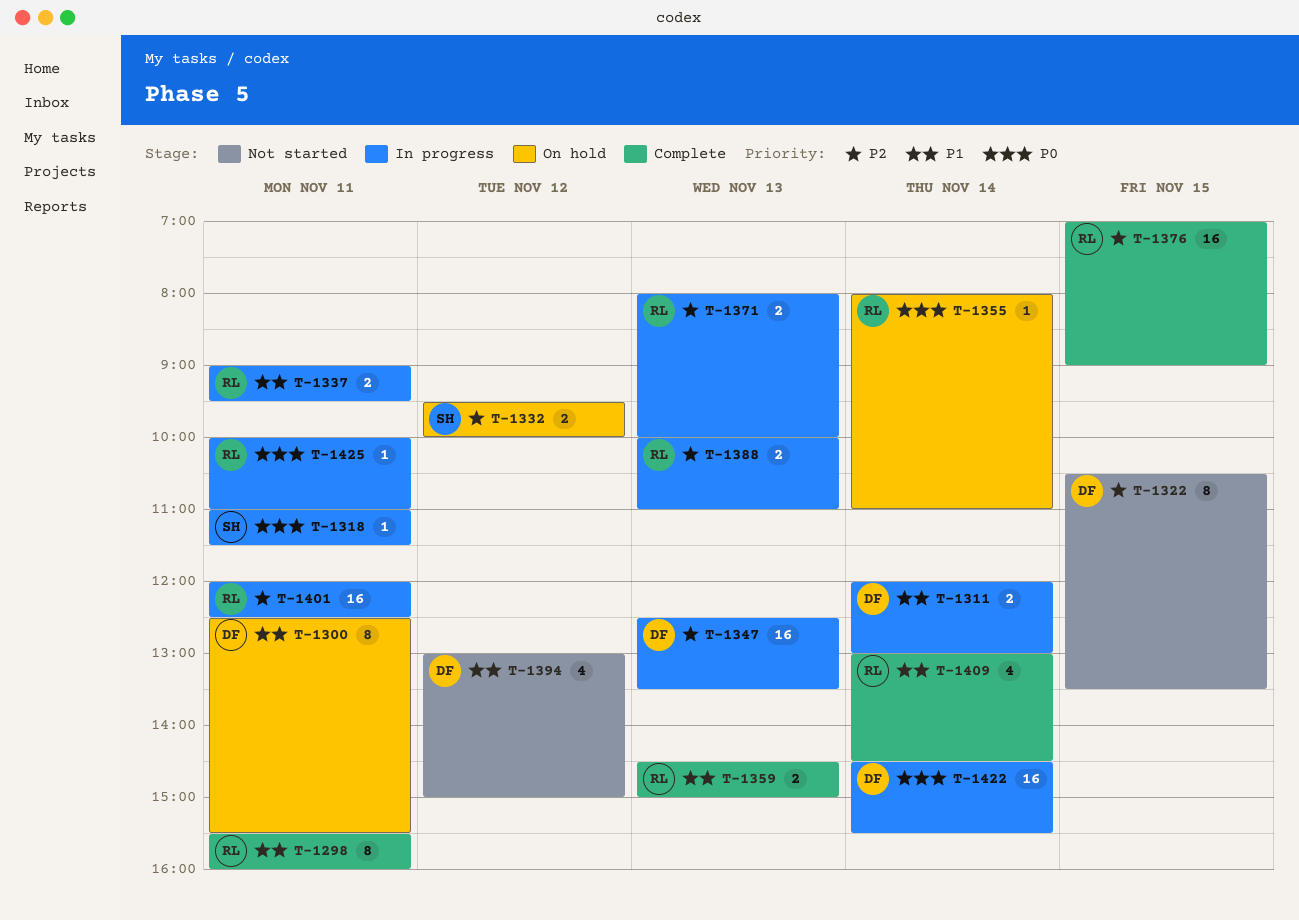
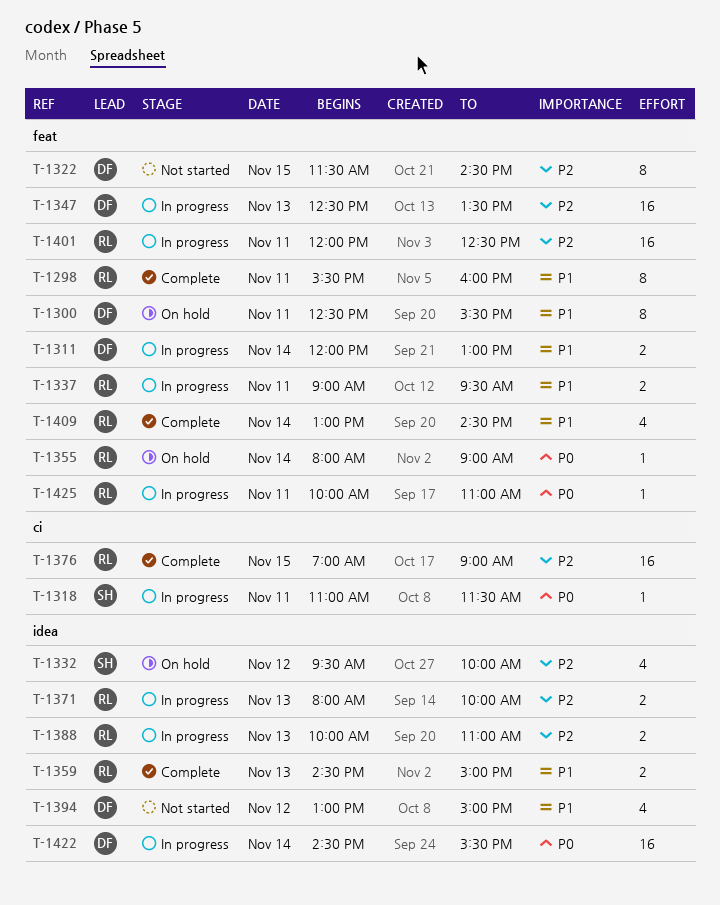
T-1322, begins: 10:30 -> 11:30
T-1322, ends: 13:30 -> 14:30
T-1332, estimate: 2 -> 4
T-1355, ends: 11:00 -> 09:00

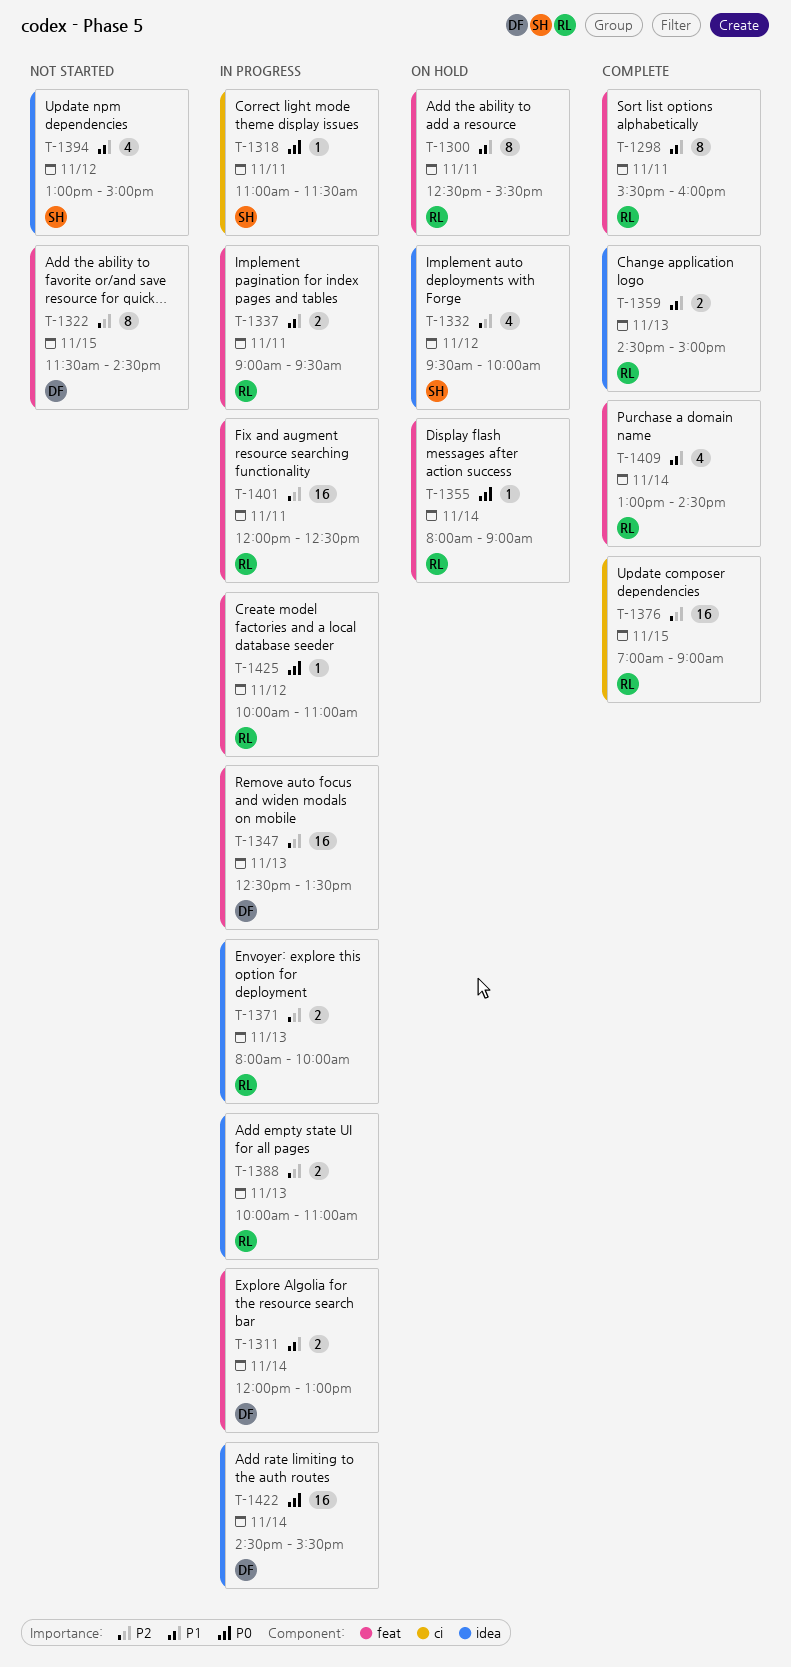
T-1300, owner: DF -> RL
T-1394, owner: DF -> SH
T-1425, day: Nov 11 -> Nov 12

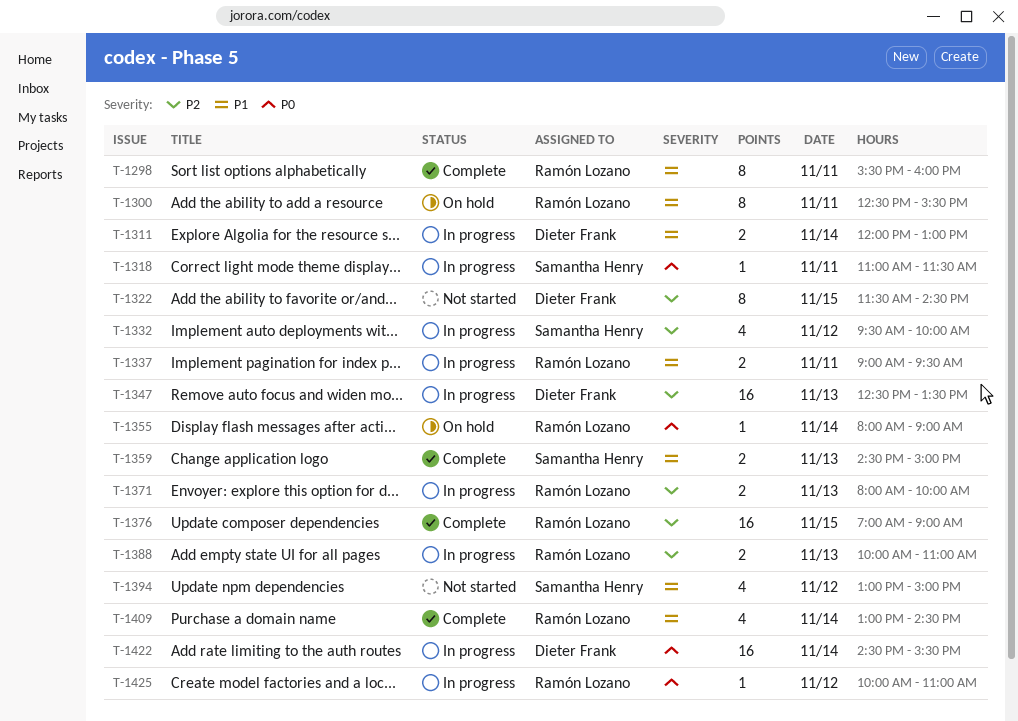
T-1332, status: On hold -> In progress
T-1359, owner: Ramón Lozano -> Samantha Henry
T-1401: present -> none

